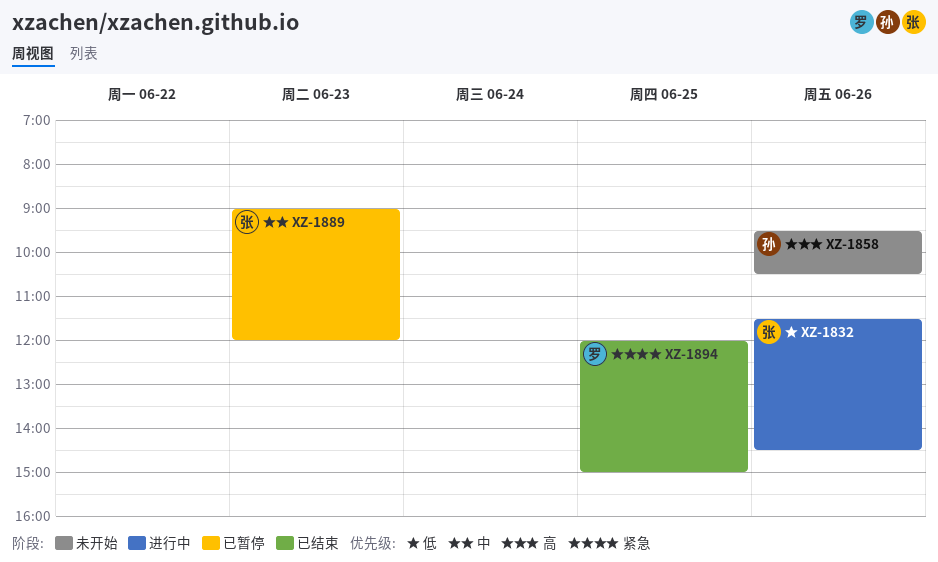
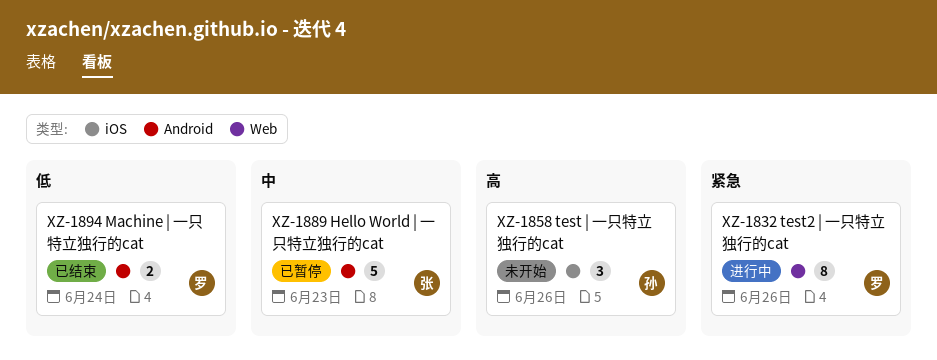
XZ-1832, owner: 张 -> 罗
XZ-1832, priority: 低 -> 紧急
XZ-1894, priority: 紧急 -> 低
XZ-1894, day: Jun 25 -> Jun 24

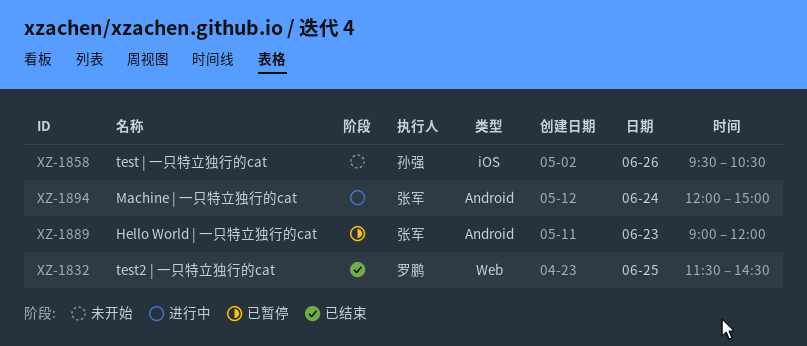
XZ-1832, status: 进行中 -> 已结束
XZ-1832, day: Jun 26 -> Jun 25
XZ-1894, status: 已结束 -> 进行中
XZ-1894, owner: 罗鹏 -> 张军

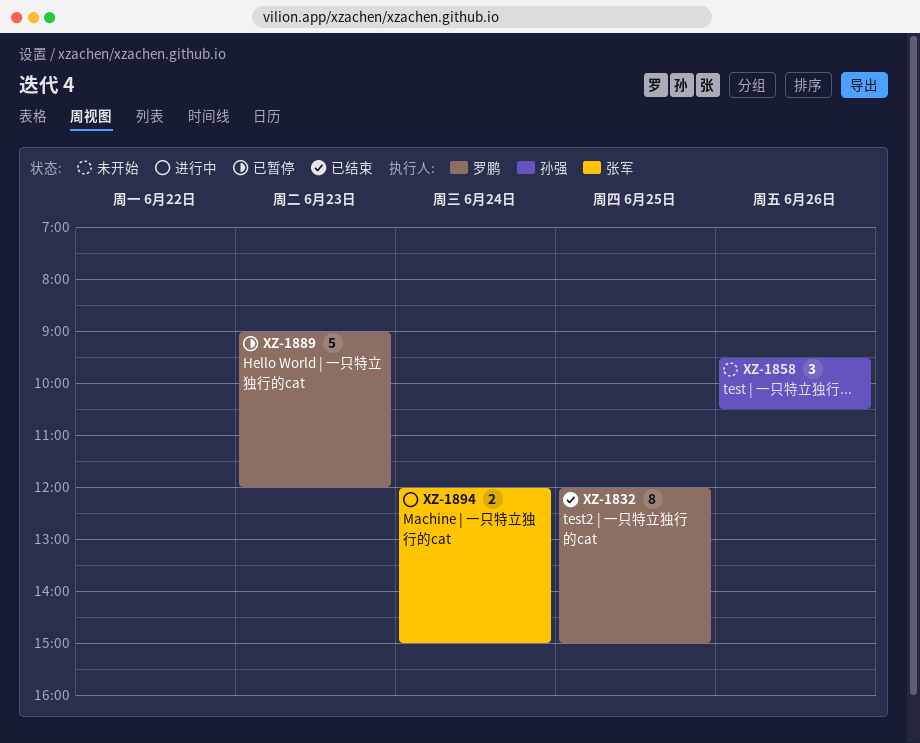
XZ-1832, begins: 11:30 -> 12:00
XZ-1832, ends: 14:30 -> 15:00
XZ-1889, owner: 张军 -> 罗鹏

